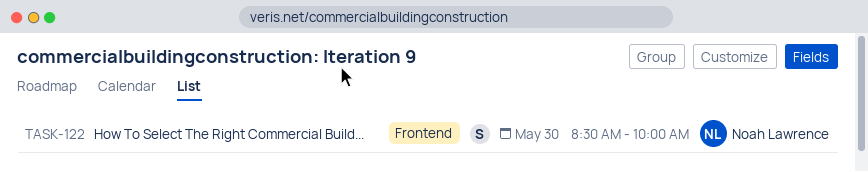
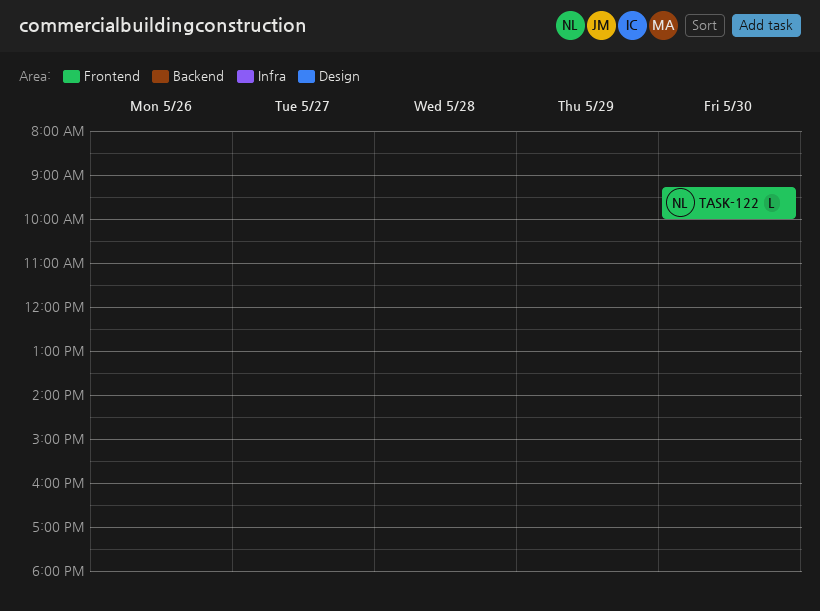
TASK-122, estimate: S -> L
TASK-122, begins: 08:30 -> 09:15

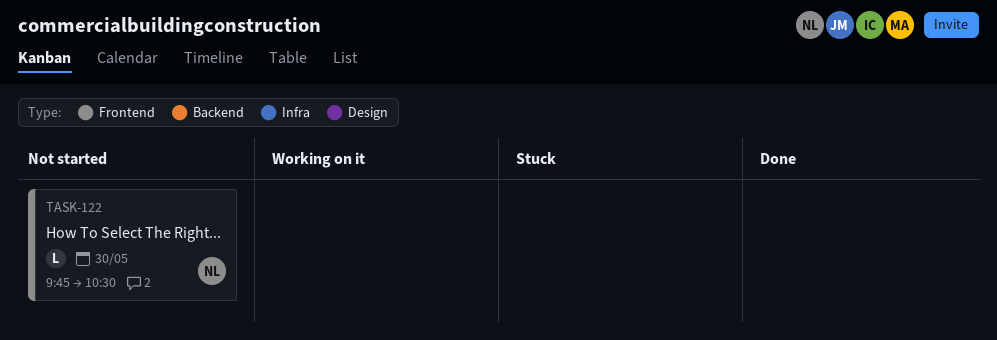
TASK-122, begins: 09:15 -> 09:45
TASK-122, ends: 10:00 -> 10:30

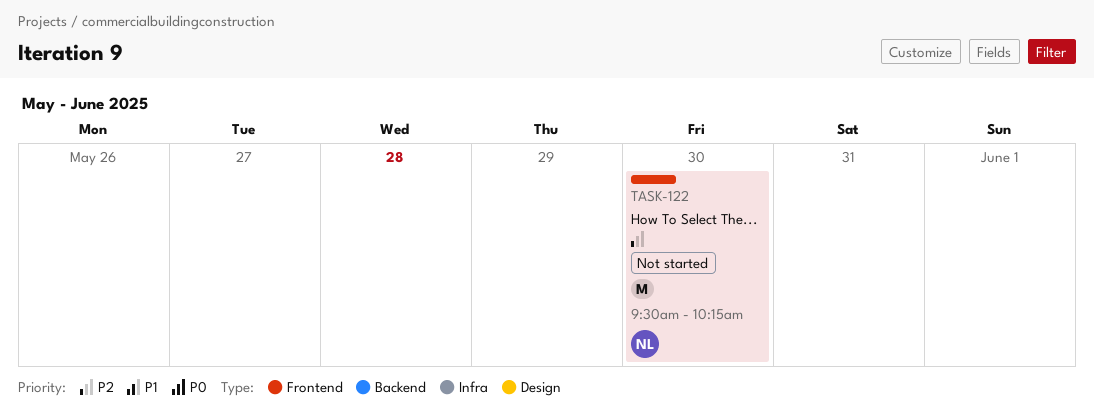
TASK-122, estimate: L -> M
TASK-122, begins: 09:45 -> 09:30
TASK-122, ends: 10:30 -> 10:15

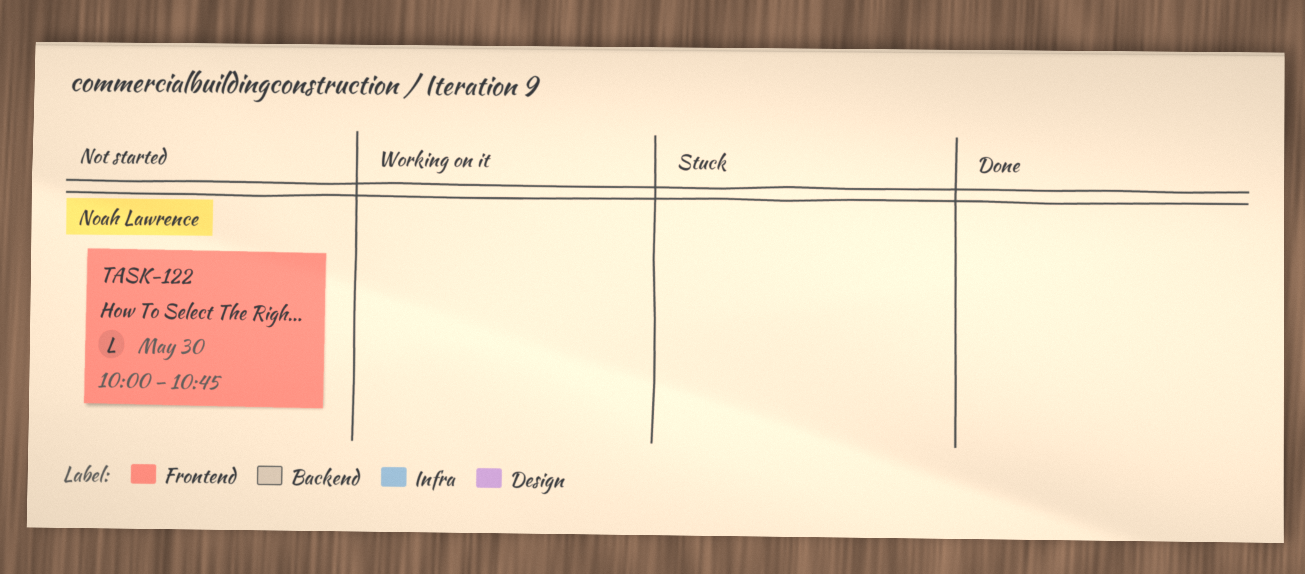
TASK-122, estimate: M -> L
TASK-122, begins: 09:30 -> 10:00
TASK-122, ends: 10:15 -> 10:45

